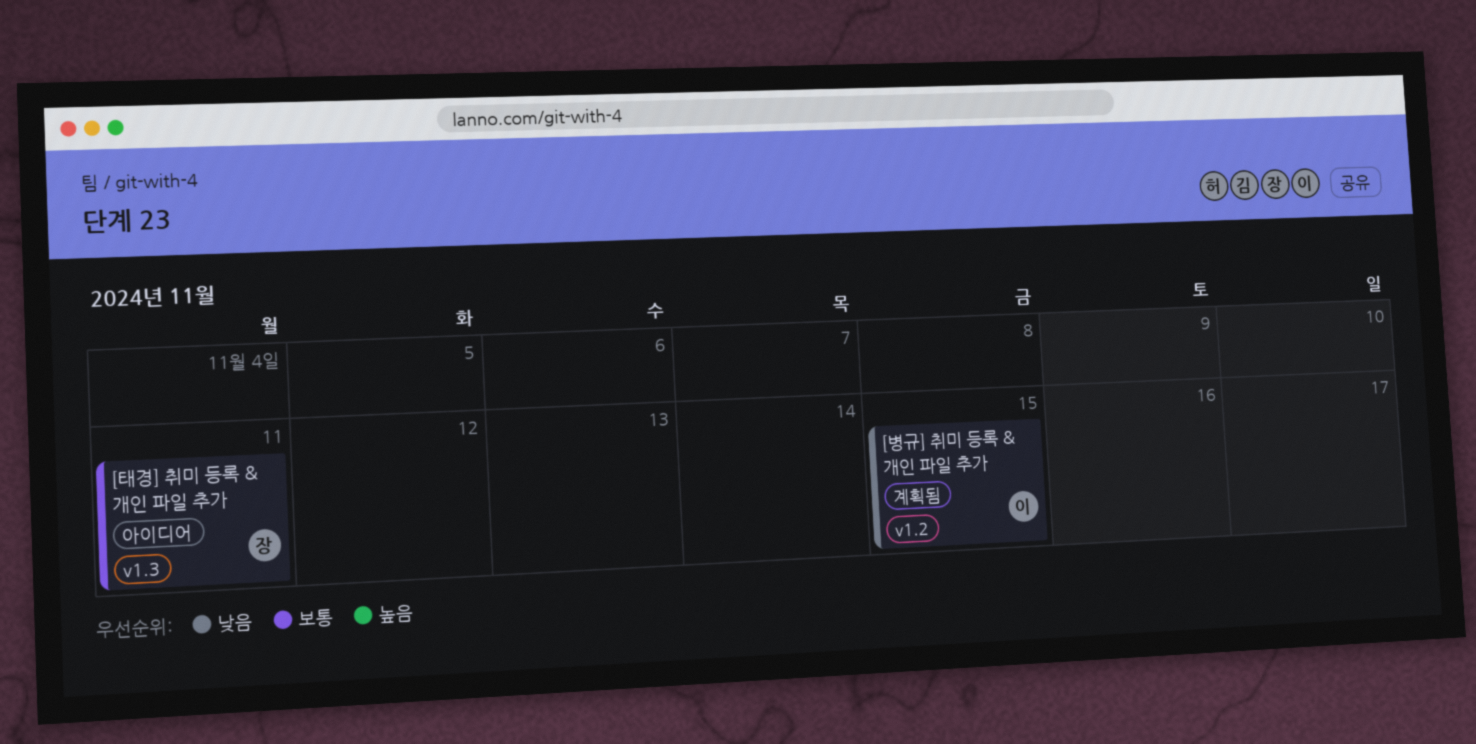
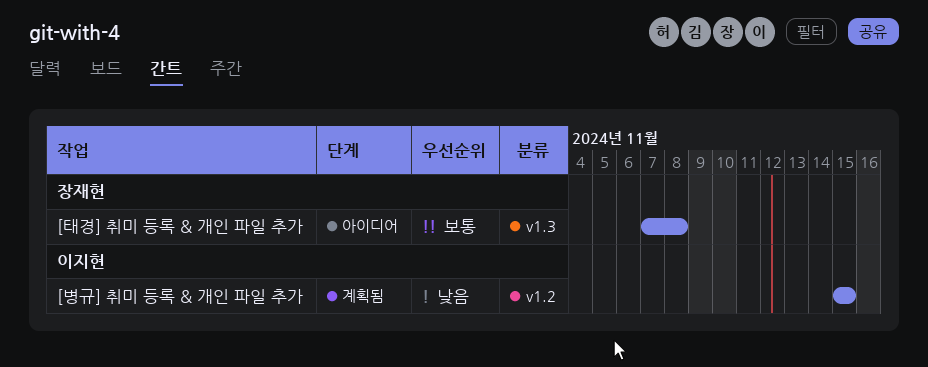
[태경] 취미 등록 & 개인 파일 추가, due: Nov 11 -> Nov 8

